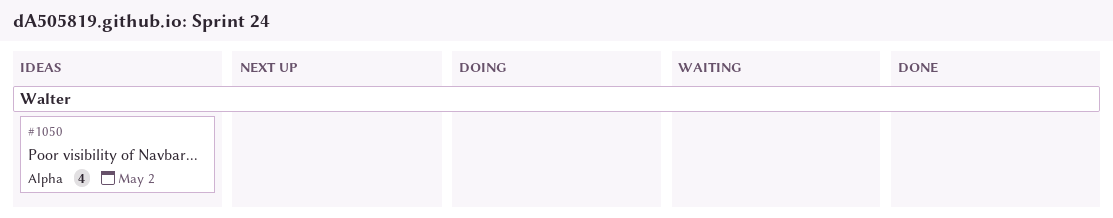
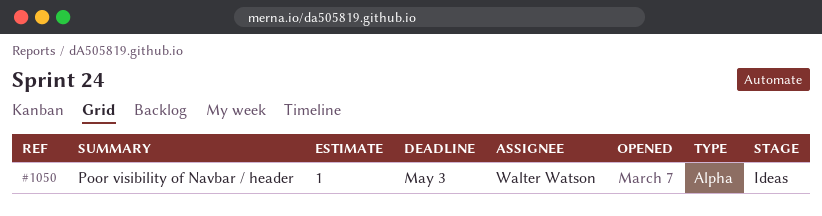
#1050, estimate: 4 -> 1
#1050, due: May 2 -> May 3

